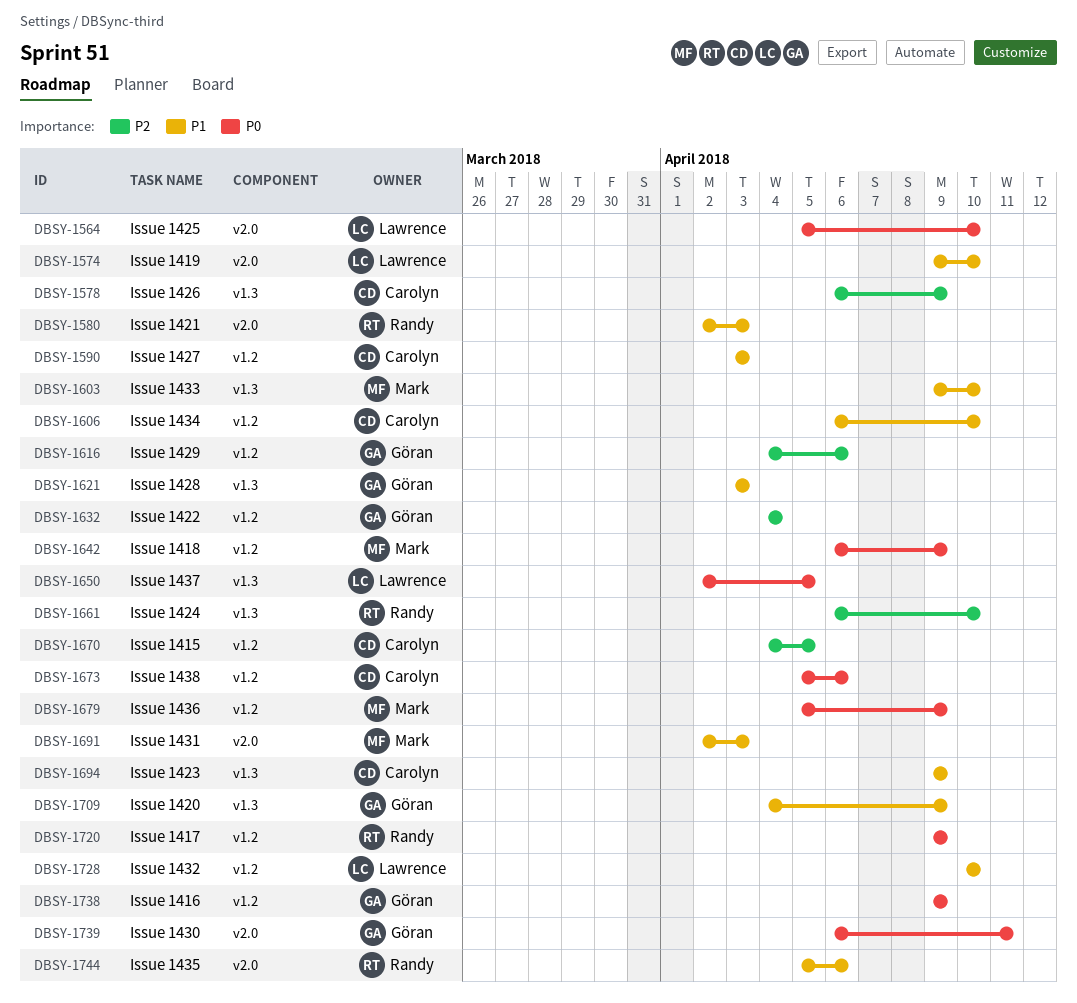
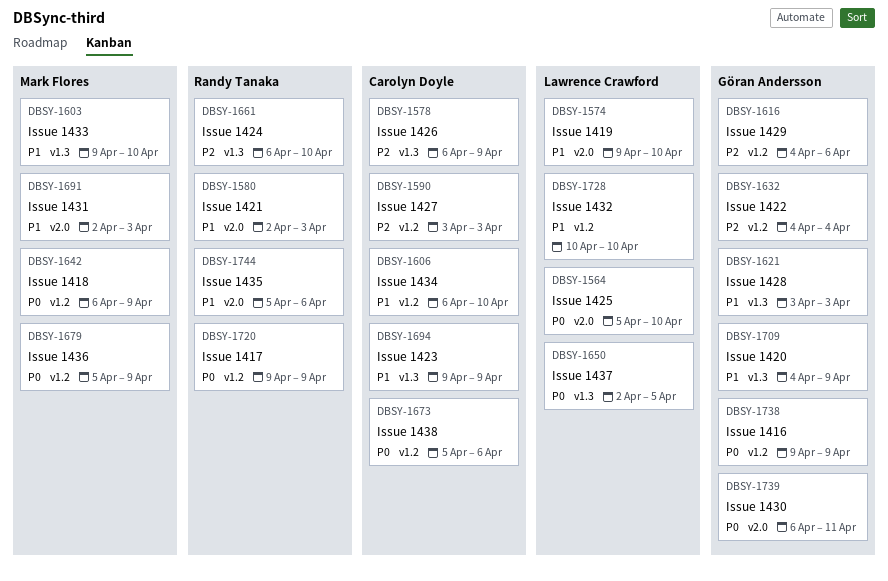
DBSY-1590, priority: P1 -> P2
DBSY-1670: present -> none

